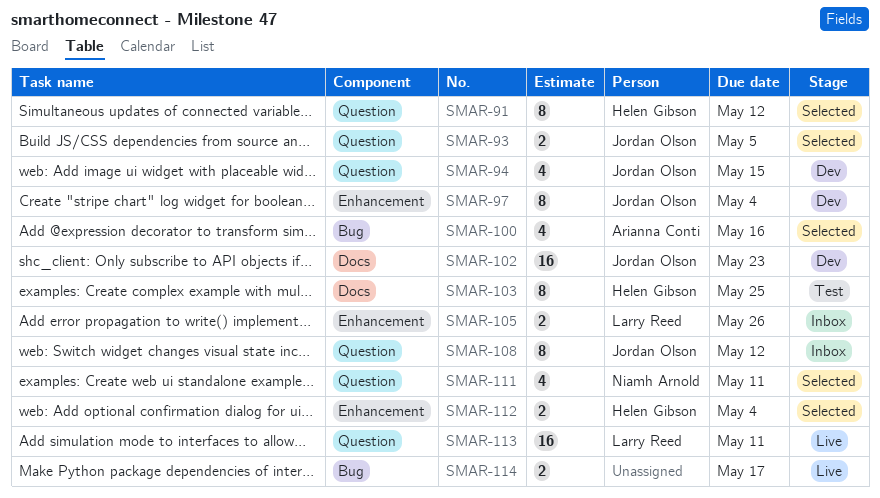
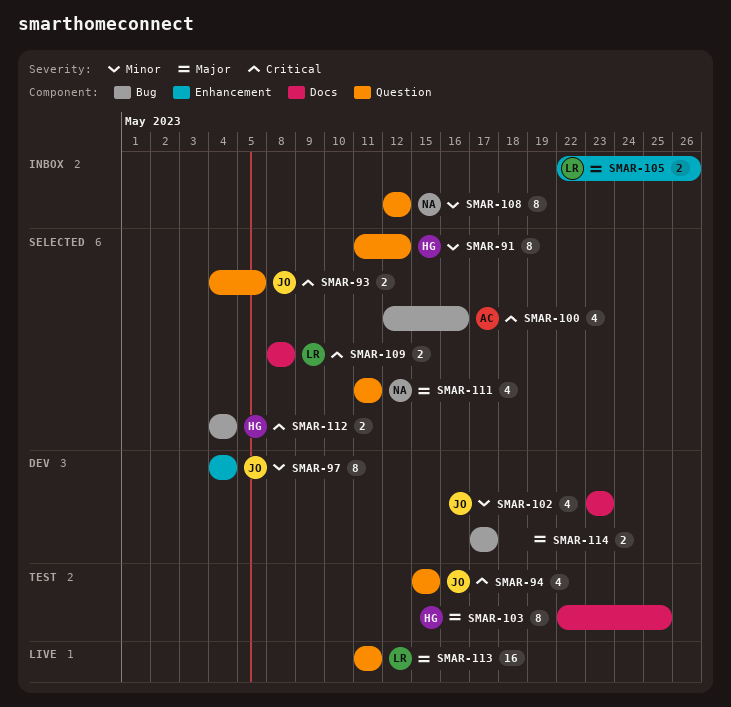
SMAR-94, status: Dev -> Test
SMAR-102, estimate: 16 -> 4
SMAR-108, owner: Jordan Olson -> Niamh Arnold
SMAR-109: none -> present
SMAR-112, label: Enhancement -> Bug
SMAR-114, status: Live -> Dev

